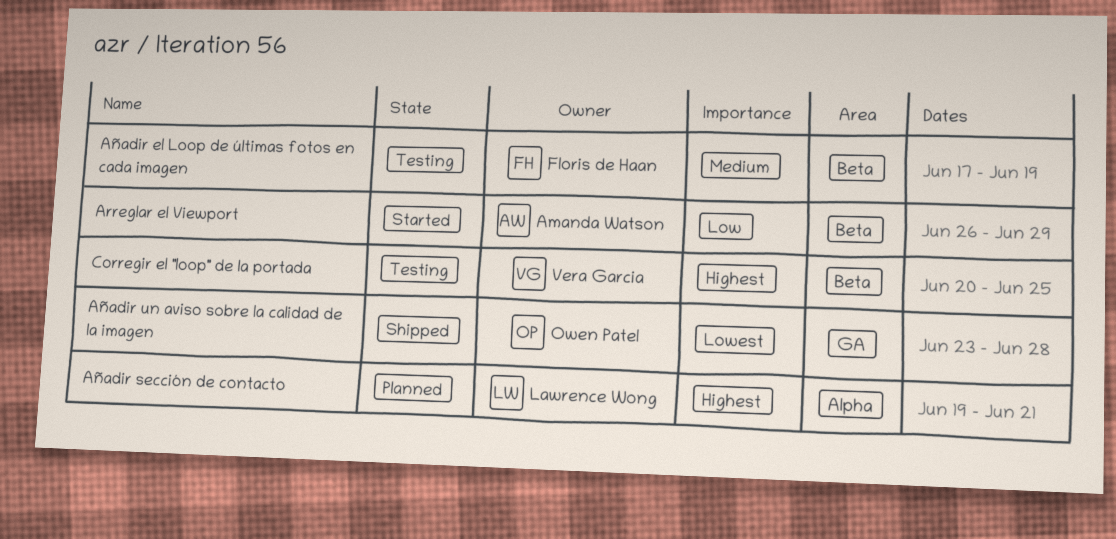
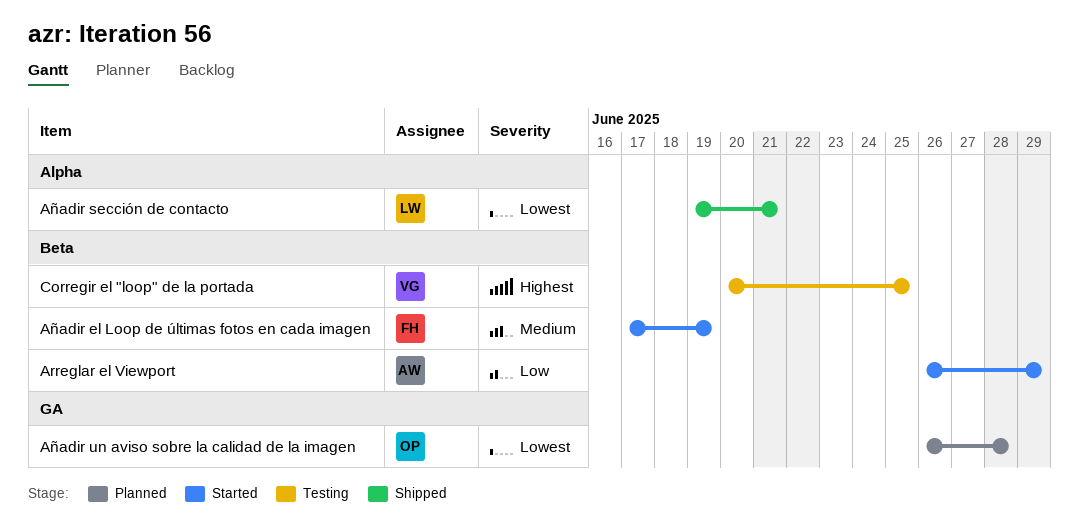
Añadir el Loop de últimas fotos en cada imagen, status: Testing -> Started
Añadir sección de contacto, status: Planned -> Shipped
Añadir sección de contacto, priority: Highest -> Lowest
Añadir un aviso sobre la calidad de la imagen, status: Shipped -> Planned
Añadir un aviso sobre la calidad de la imagen, start: Jun 23 -> Jun 26

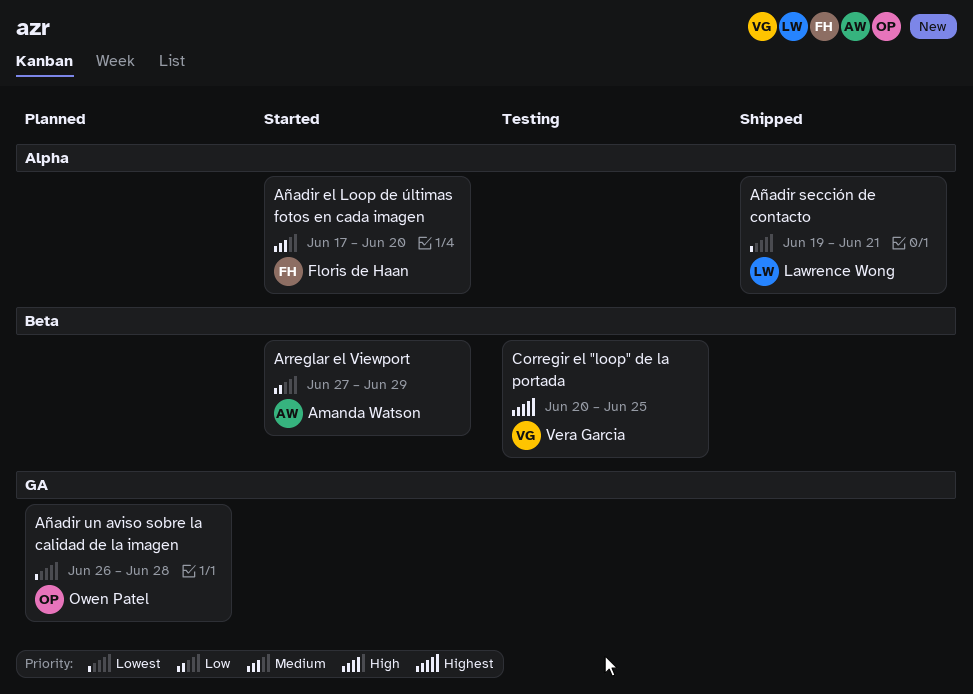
Arreglar el Viewport, start: Jun 26 -> Jun 27
Añadir el Loop de últimas fotos en cada imagen, label: Beta -> Alpha
Añadir el Loop de últimas fotos en cada imagen, due: Jun 19 -> Jun 20

